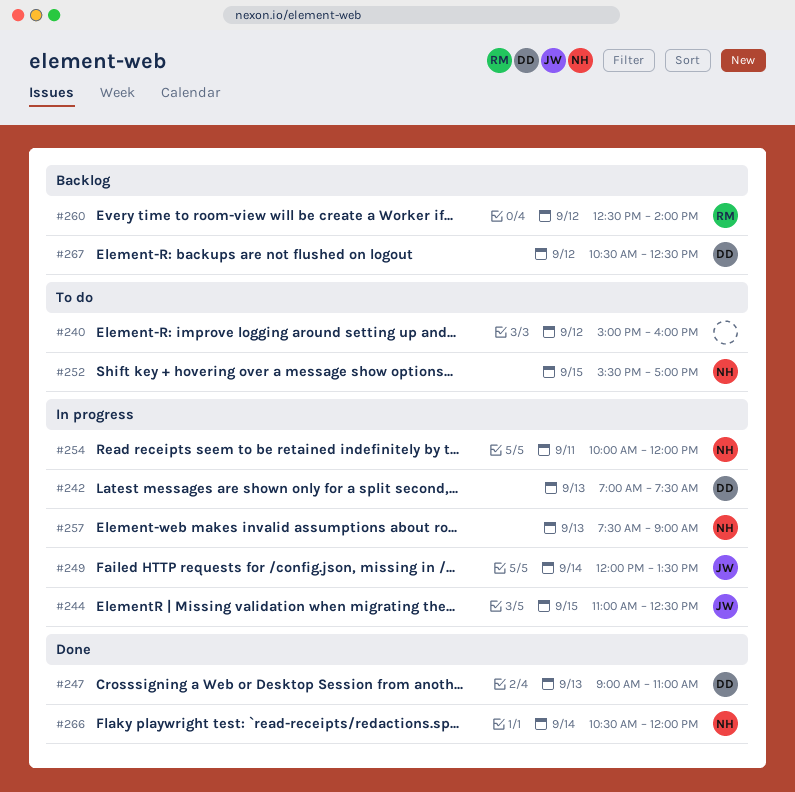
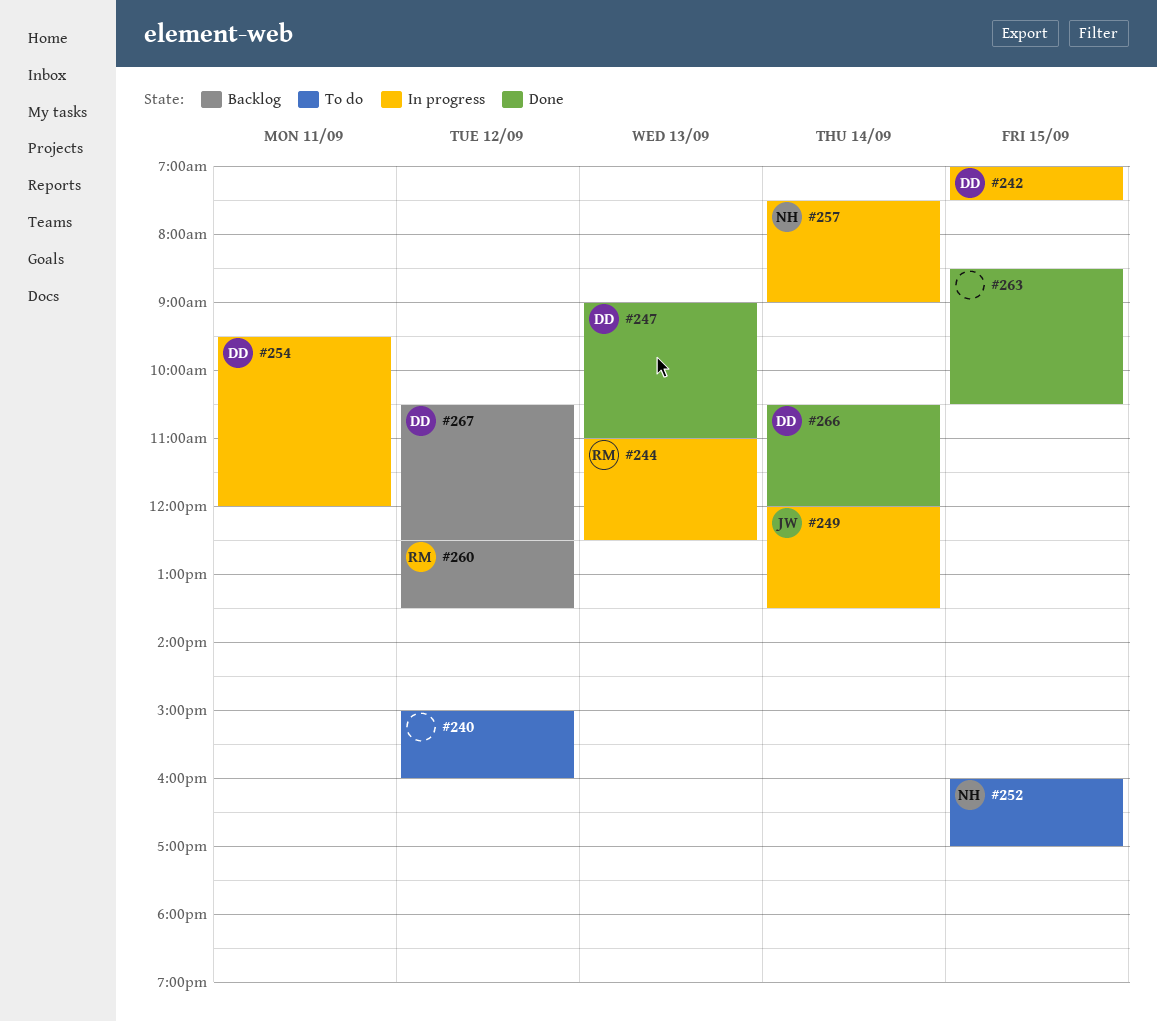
#242, day: Sep 13 -> Sep 15
#244, owner: JW -> RM
#244, day: Sep 15 -> Sep 13
#252, begins: 15:30 -> 16:00
#254, owner: NH -> DD
#254, begins: 10:00 -> 09:30
#257, day: Sep 13 -> Sep 14
#260, ends: 14:00 -> 13:30
#263: none -> present
#266, owner: NH -> DD

